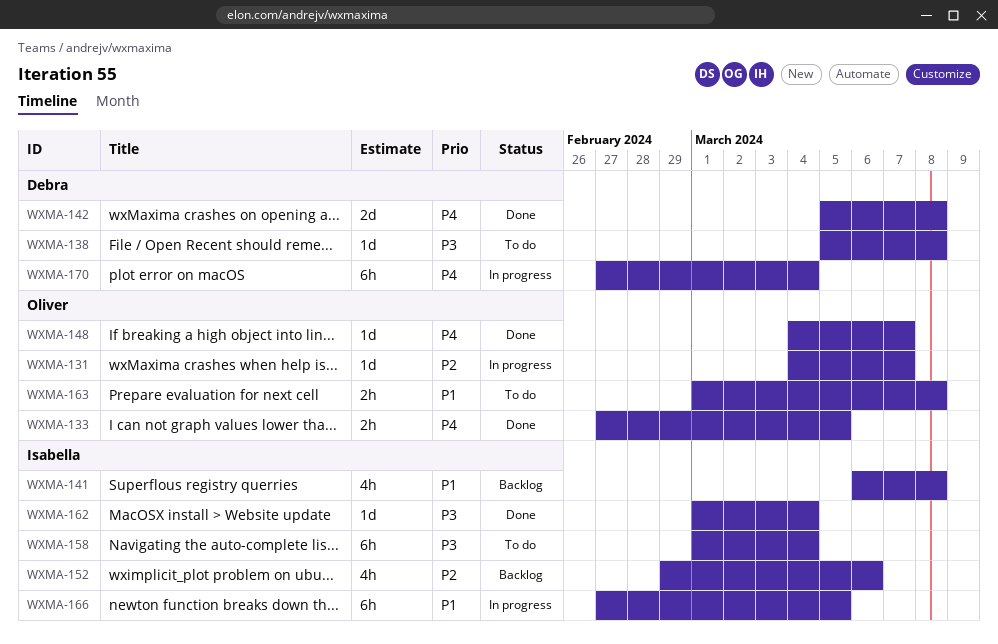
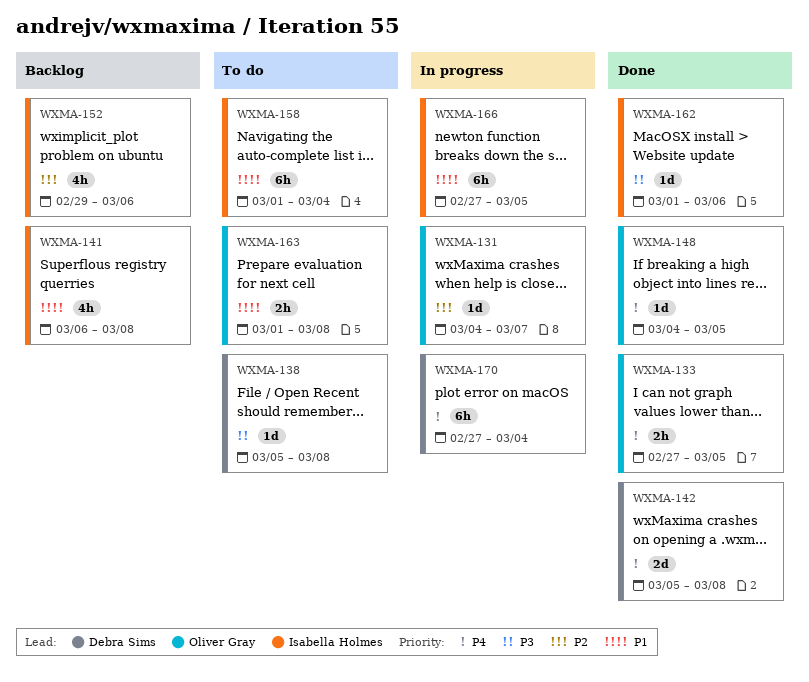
WXMA-148, due: Mar 7 -> Mar 5
WXMA-158, priority: P3 -> P1
WXMA-162, due: Mar 4 -> Mar 6

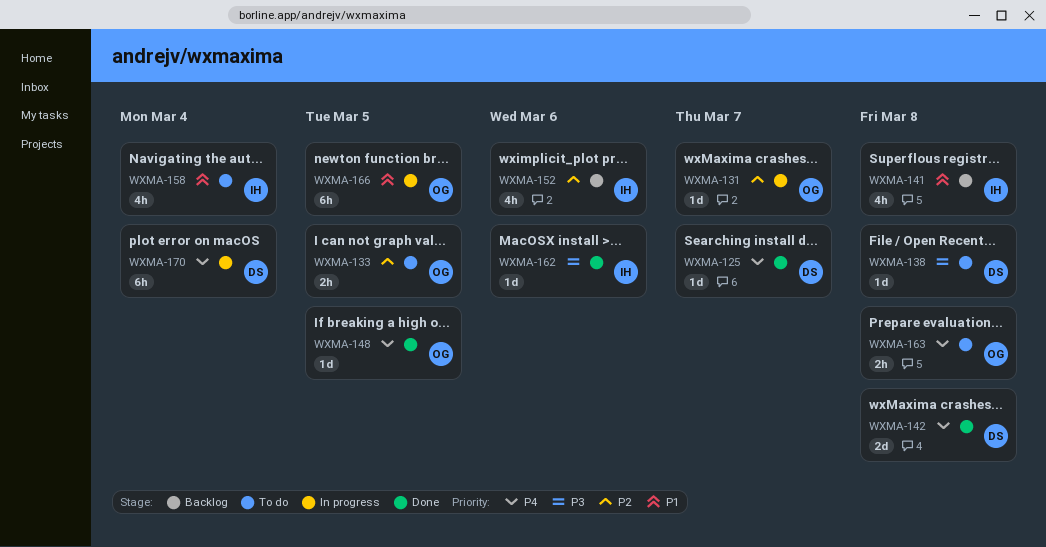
WXMA-125: none -> present
WXMA-133, status: Done -> To do
WXMA-133, priority: P4 -> P2
WXMA-158, estimate: 6h -> 4h
WXMA-163, priority: P1 -> P4
WXMA-166, owner: Isabella Holmes -> Oliver Gray

